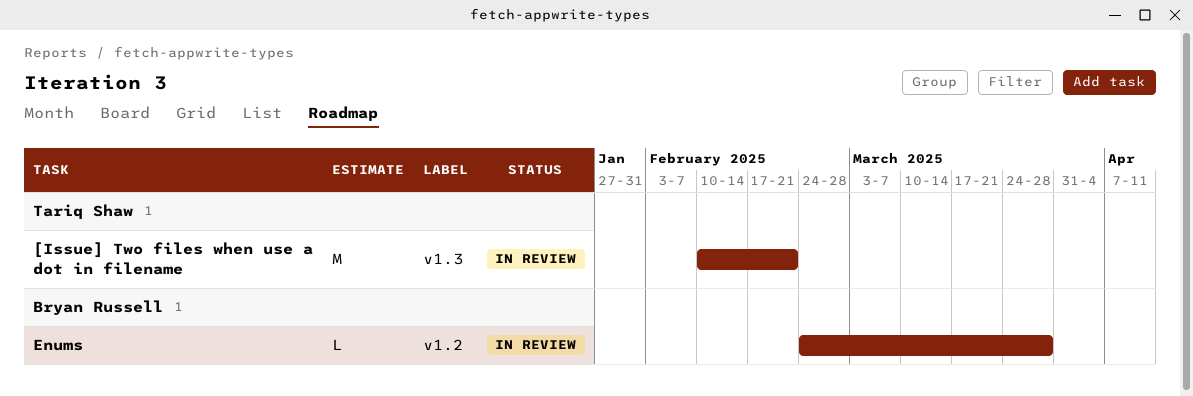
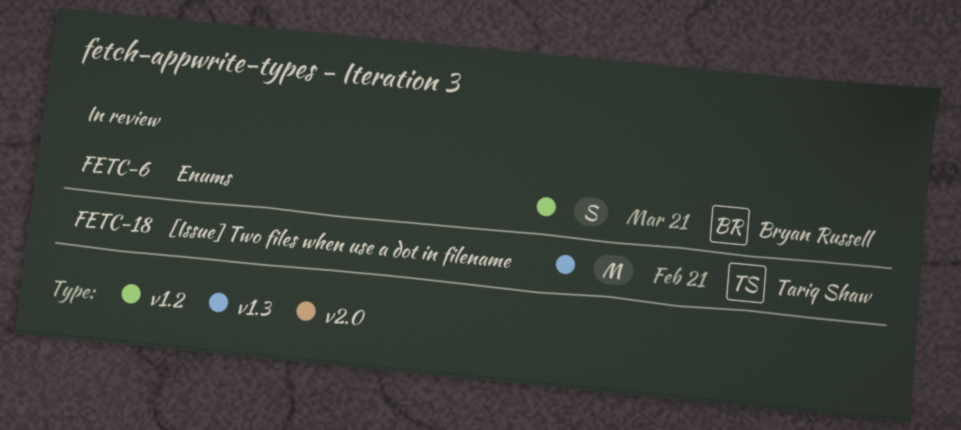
Enums, estimate: L -> S
Enums, due: Mar 28 -> Mar 21

